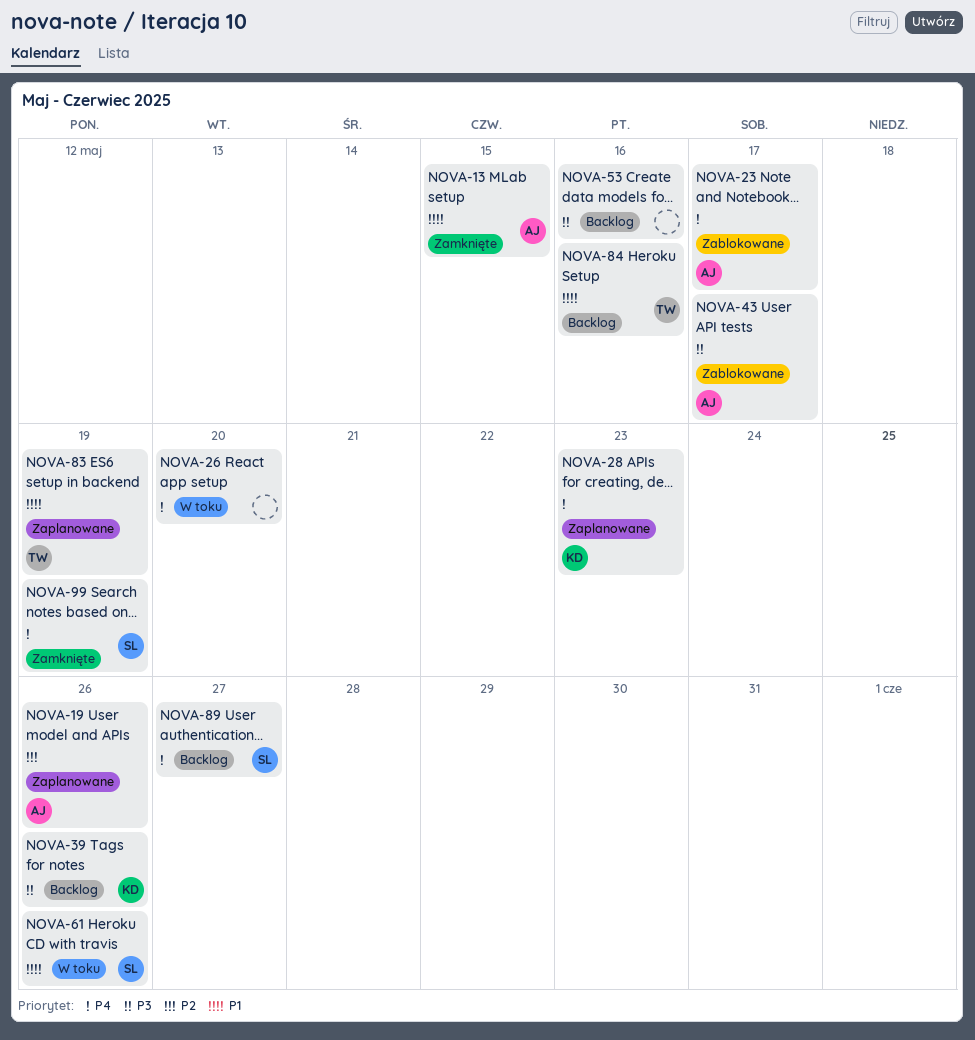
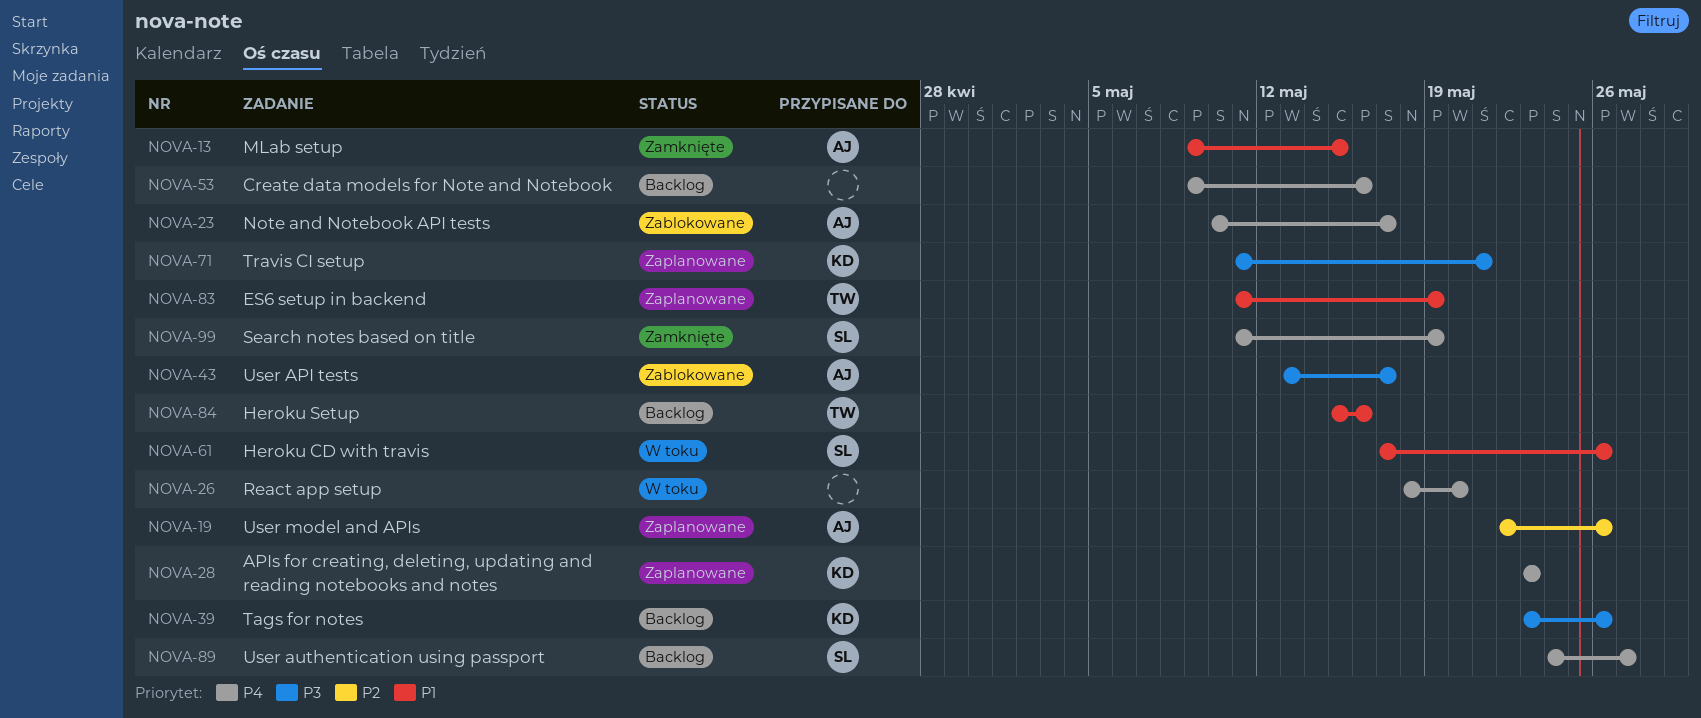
NOVA-53, priority: P3 -> P4
NOVA-71: none -> present

